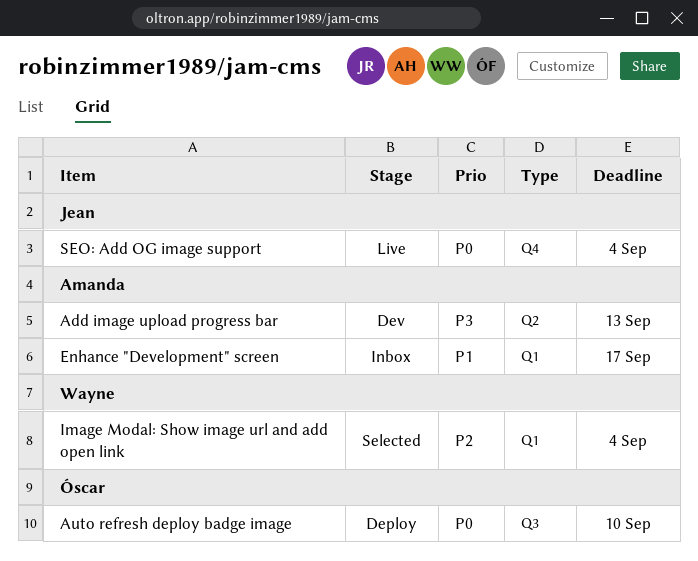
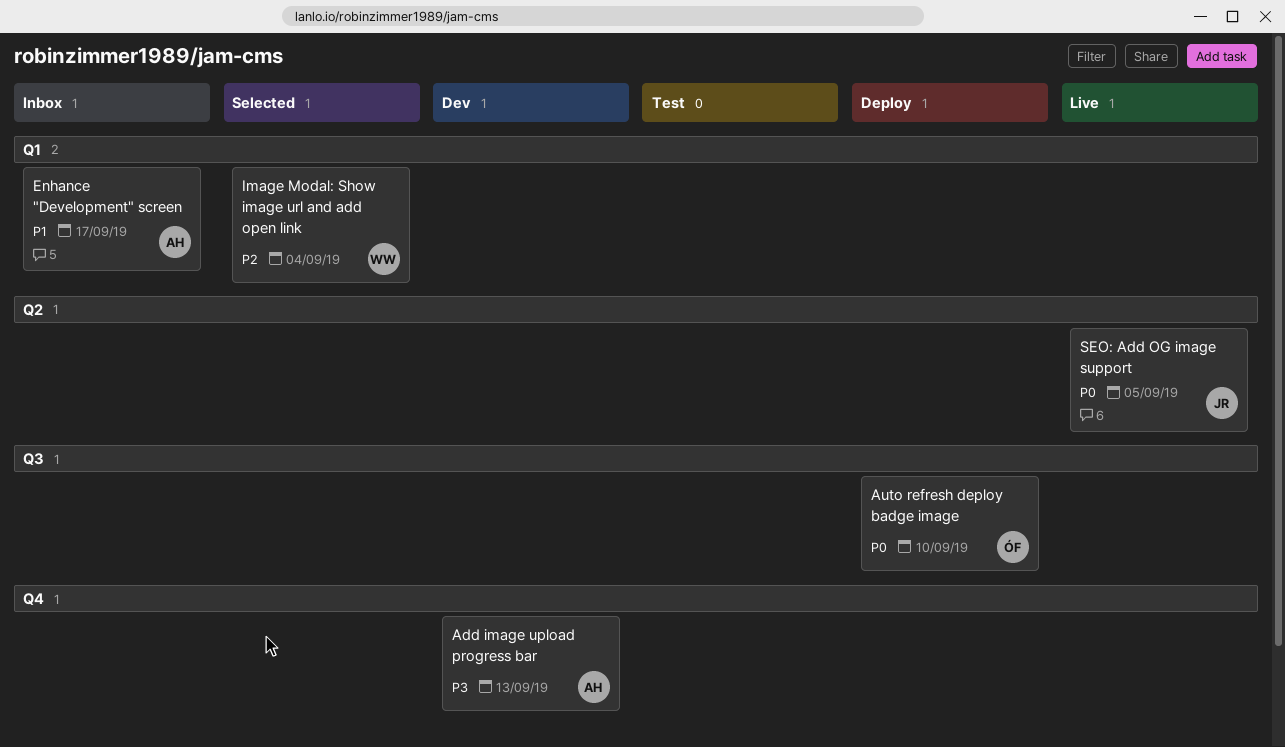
Add image upload progress bar, label: Q2 -> Q4
SEO: Add OG image support, label: Q4 -> Q2
SEO: Add OG image support, due: Sep 4 -> Sep 5

